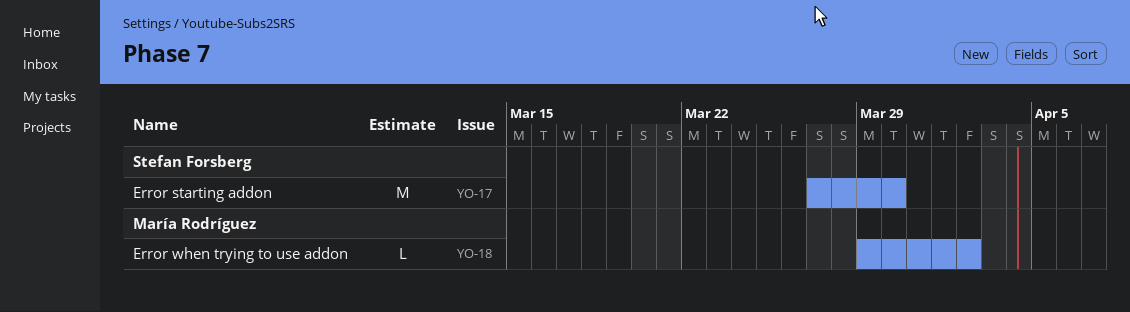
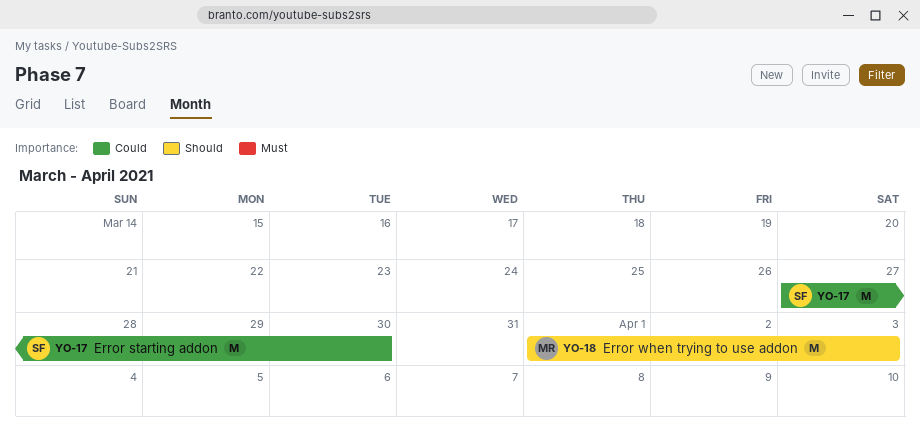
YO-18, estimate: L -> M
YO-18, start: Mar 29 -> Apr 1
YO-18, due: Apr 2 -> Apr 3

